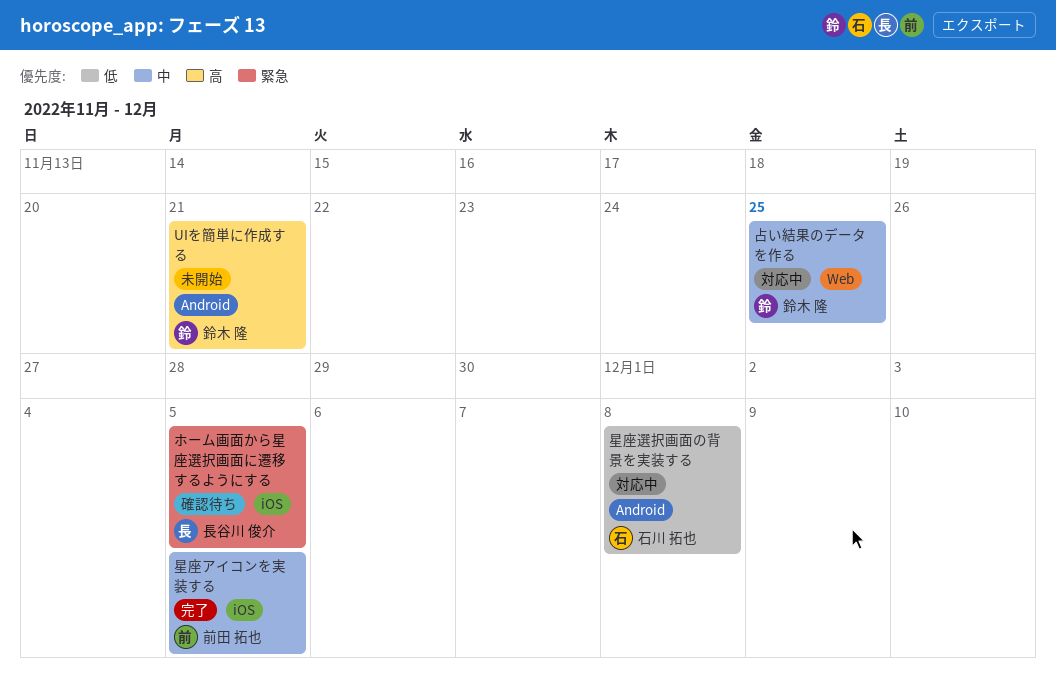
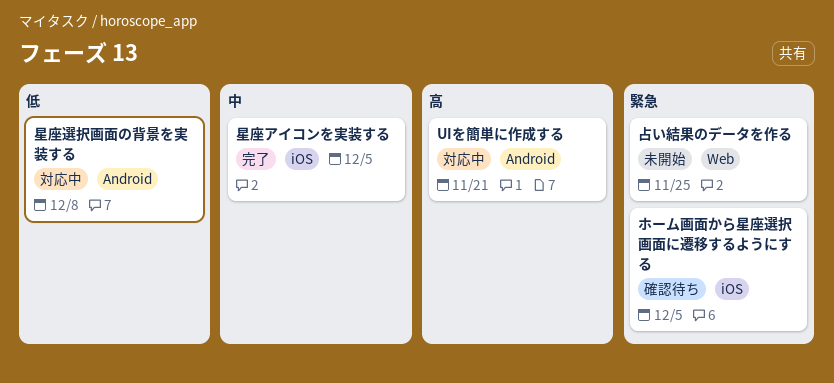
UIを簡単に作成する, status: 未開始 -> 対応中
占い結果のデータを作る, status: 対応中 -> 未開始
占い結果のデータを作る, priority: 中 -> 緊急

